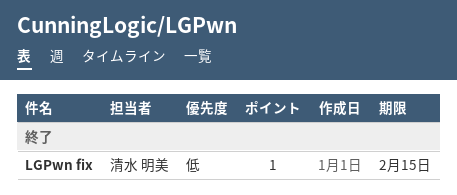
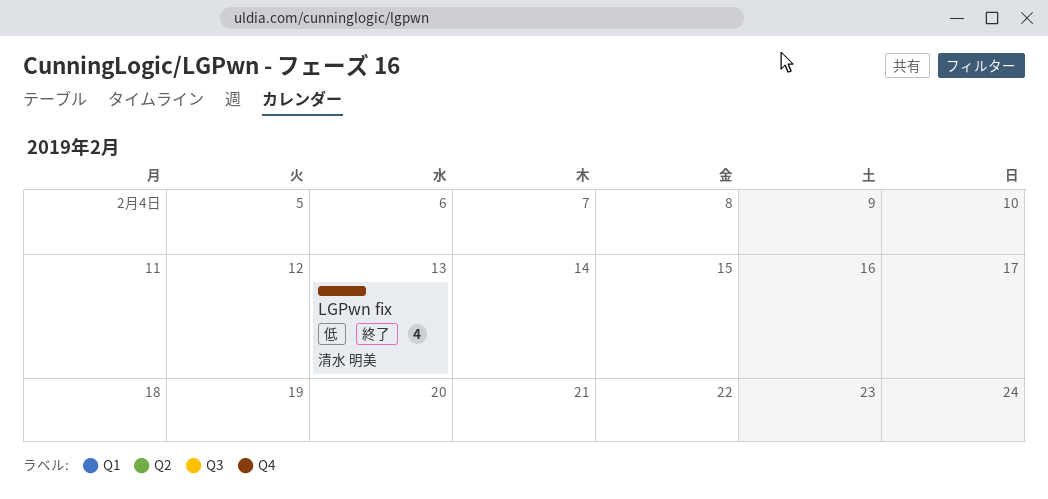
LGPwn fix, estimate: 1 -> 4
LGPwn fix, due: Feb 15 -> Feb 13

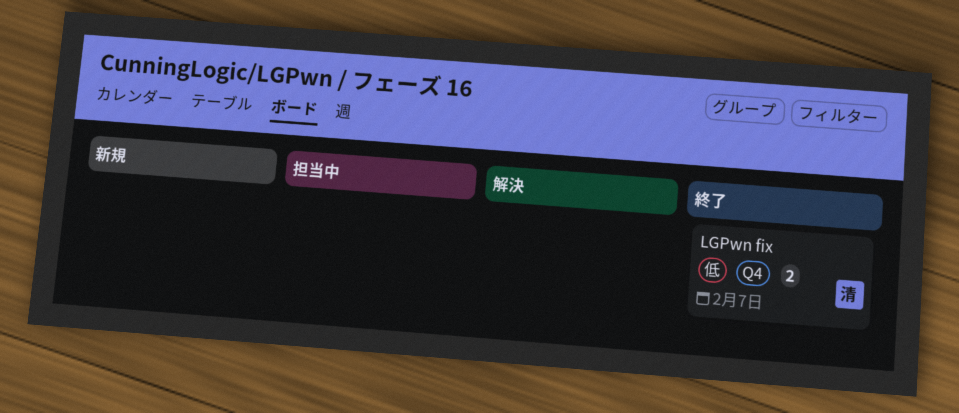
LGPwn fix, estimate: 4 -> 2
LGPwn fix, due: Feb 13 -> Feb 7

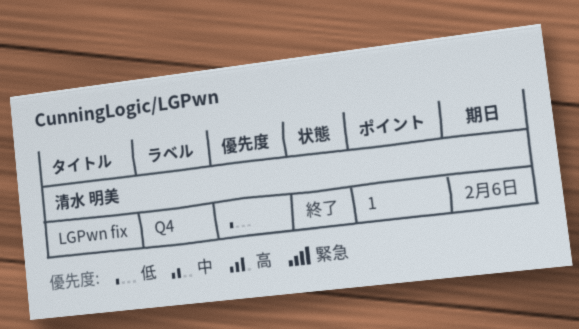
LGPwn fix, estimate: 2 -> 1
LGPwn fix, due: Feb 7 -> Feb 6

